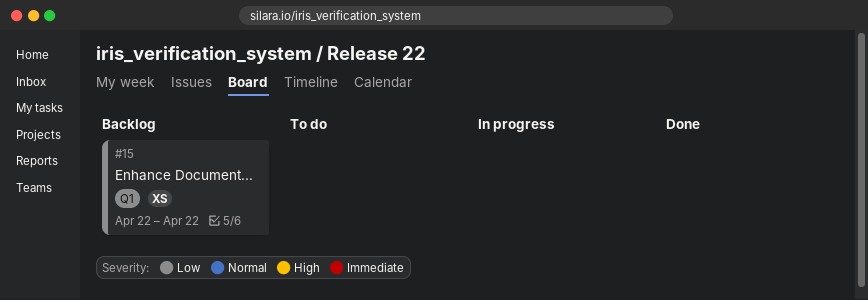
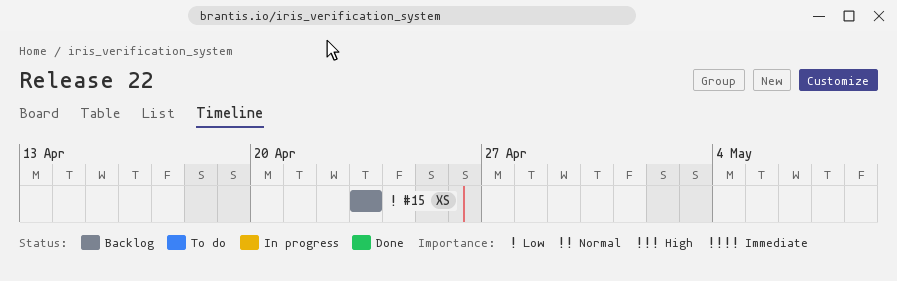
#15, start: Apr 22 -> Apr 23
#15, due: Apr 22 -> Apr 23

